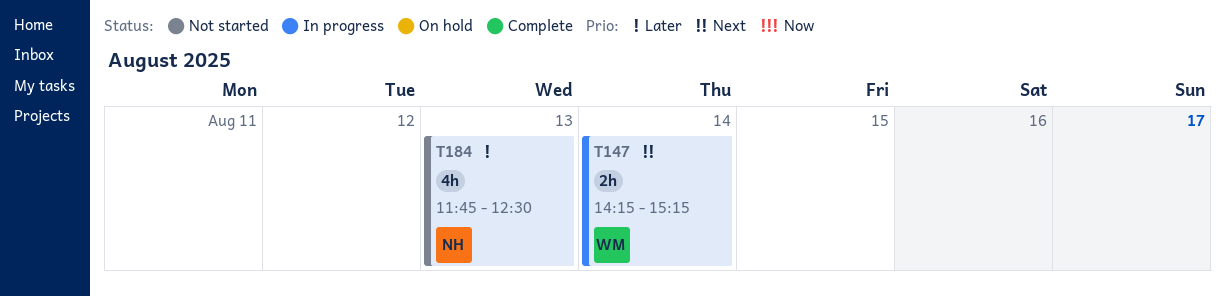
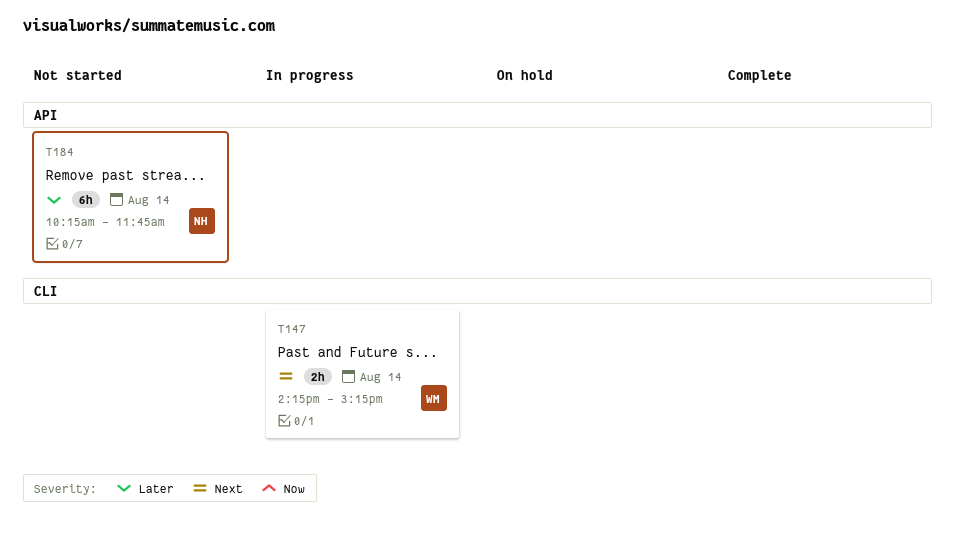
T184, estimate: 4h -> 6h
T184, day: Aug 13 -> Aug 14
T184, begins: 11:45 -> 10:15
T184, ends: 12:30 -> 11:45

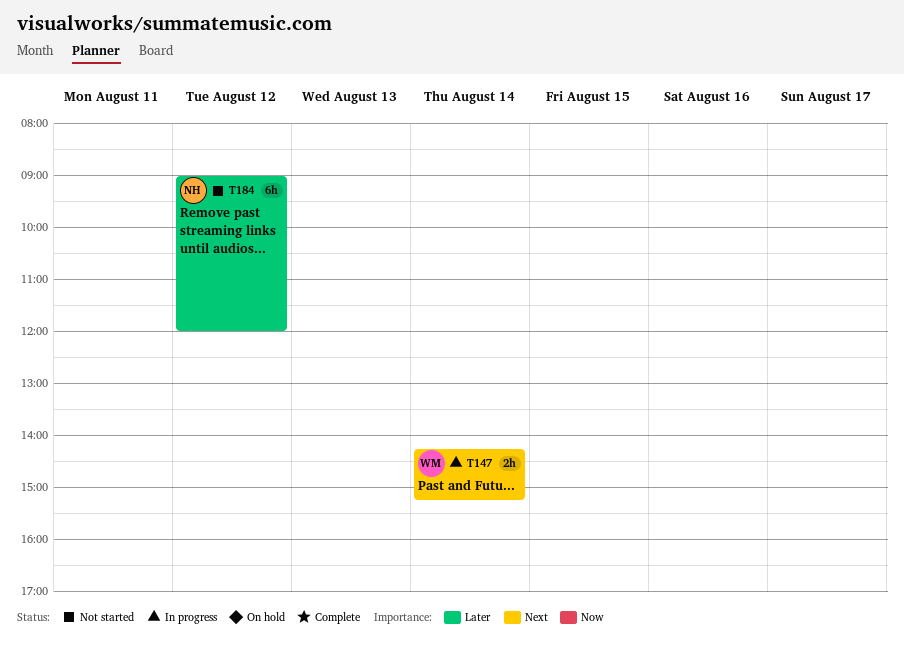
T184, day: Aug 14 -> Aug 12
T184, begins: 10:15 -> 09:00
T184, ends: 11:45 -> 12:00

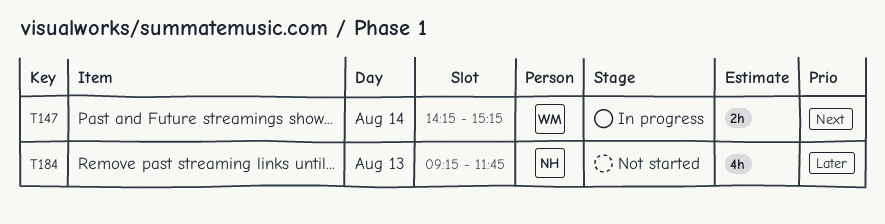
T184, estimate: 6h -> 4h
T184, day: Aug 12 -> Aug 13
T184, begins: 09:00 -> 09:15
T184, ends: 12:00 -> 11:45

